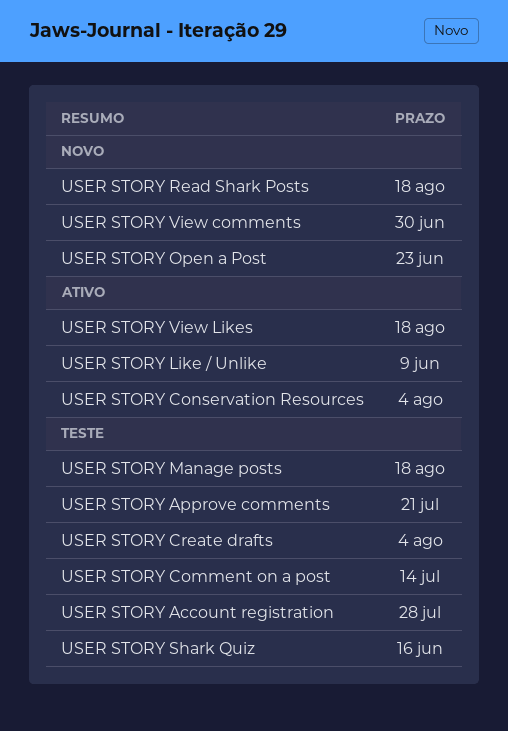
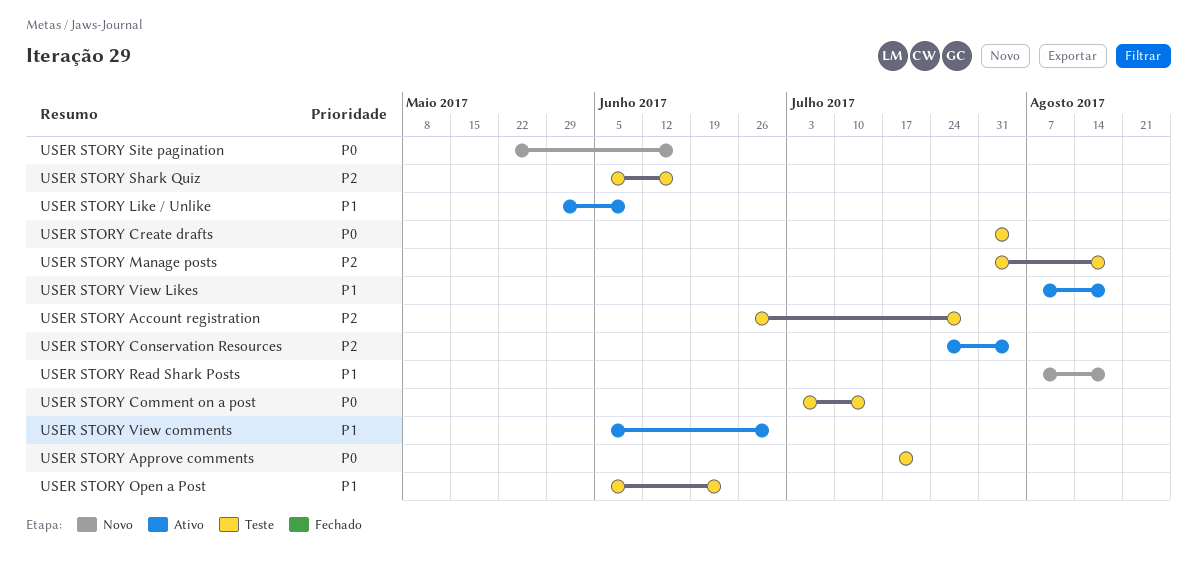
USER STORY Open a Post, status: Novo -> Teste
USER STORY Site pagination: none -> present
USER STORY View comments, status: Novo -> Ativo

